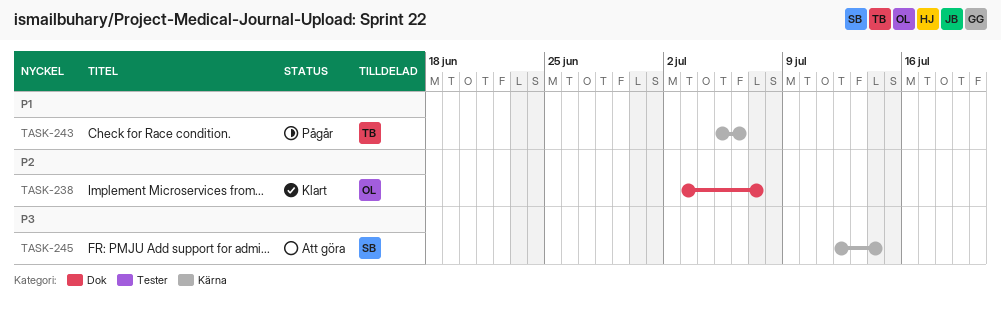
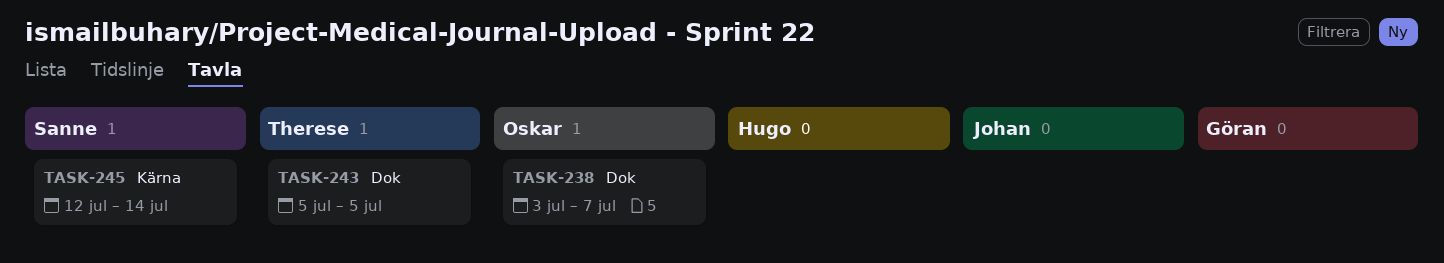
TASK-243, label: Kärna -> Dok
TASK-243, due: Jul 6 -> Jul 5

